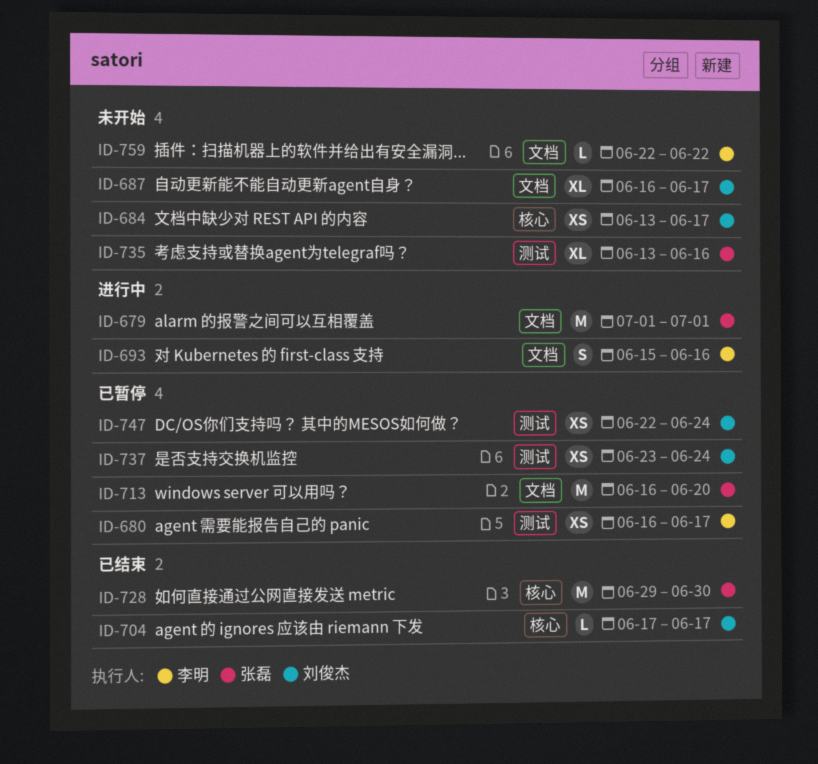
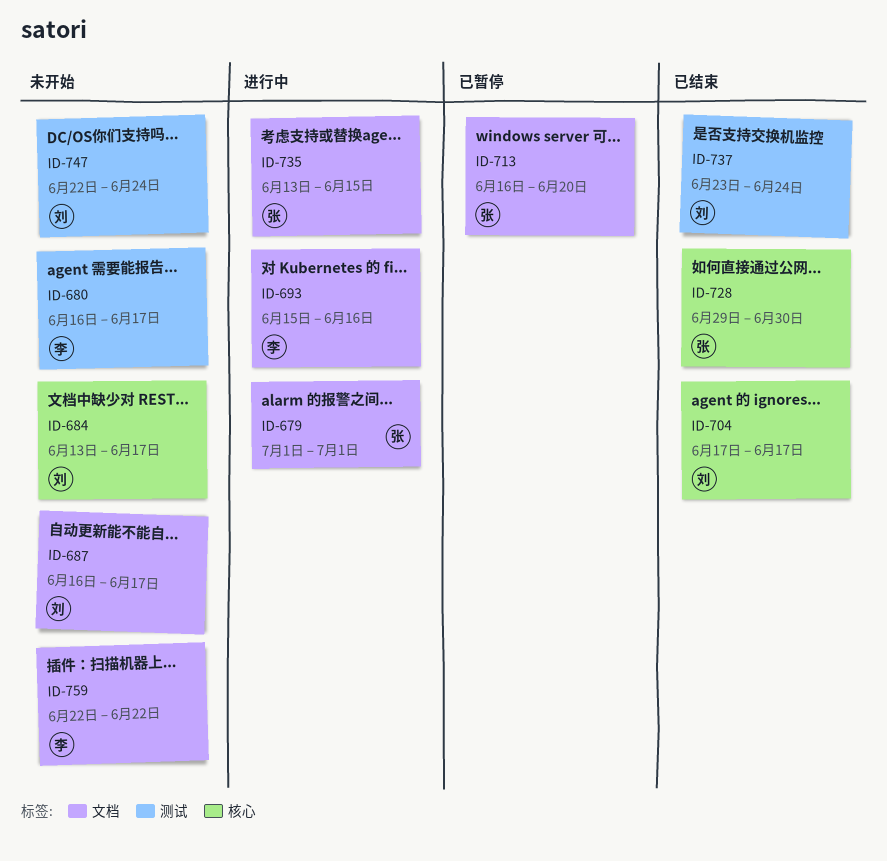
ID-680, status: 已暂停 -> 未开始
ID-735, status: 未开始 -> 进行中
ID-735, label: 测试 -> 文档
ID-735, due: Jun 16 -> Jun 15
ID-737, status: 已暂停 -> 已结束
ID-747, status: 已暂停 -> 未开始

